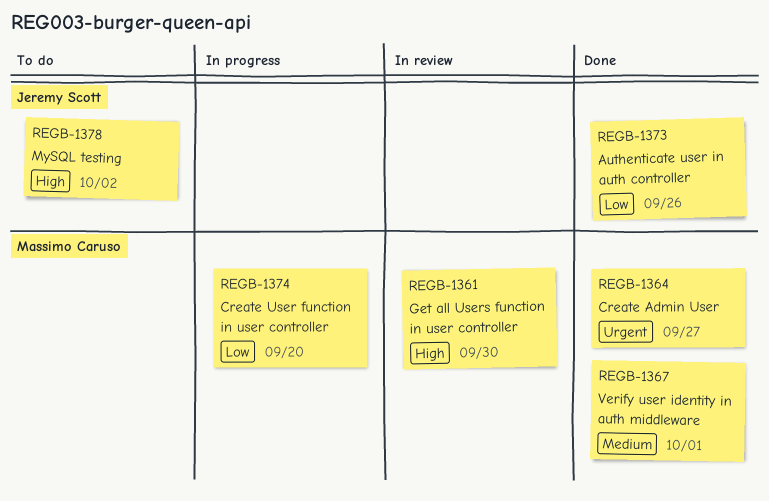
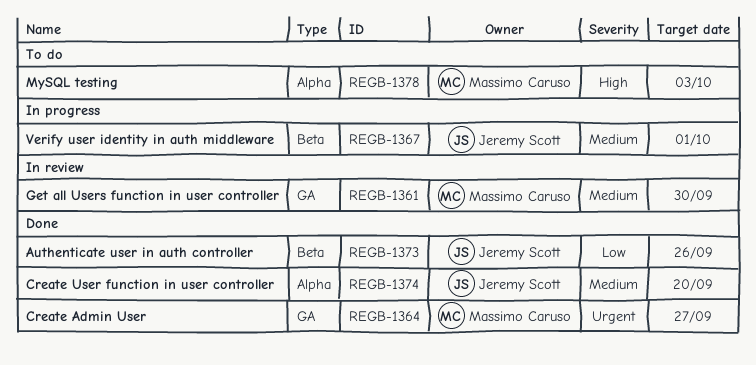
REGB-1361, priority: High -> Medium
REGB-1367, status: Done -> In progress
REGB-1367, owner: Massimo Caruso -> Jeremy Scott
REGB-1374, status: In progress -> Done
REGB-1374, owner: Massimo Caruso -> Jeremy Scott
REGB-1374, priority: Low -> Medium
REGB-1378, owner: Jeremy Scott -> Massimo Caruso
REGB-1378, due: Oct 2 -> Oct 3

